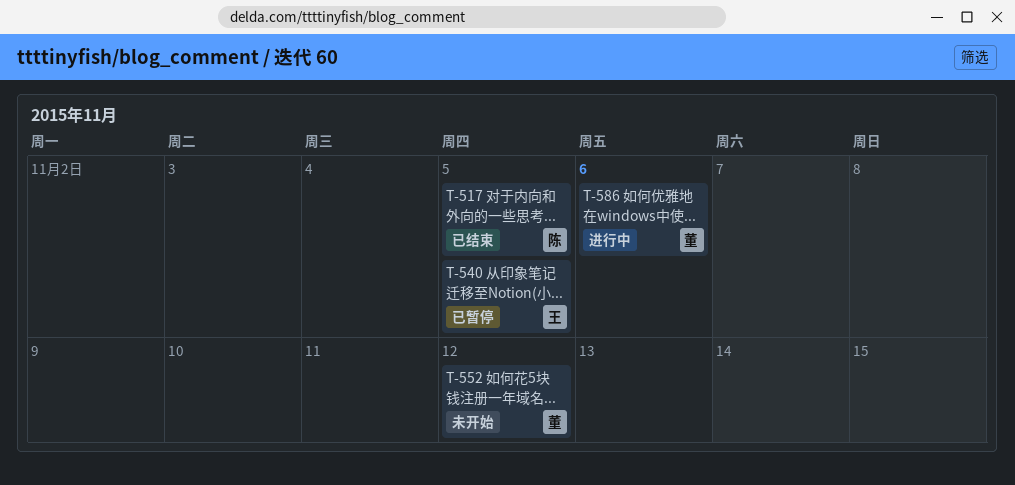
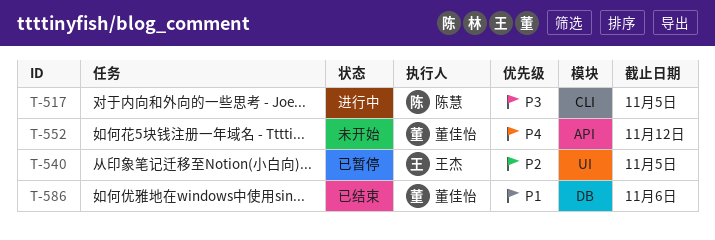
T-517, status: 已结束 -> 进行中
T-586, status: 进行中 -> 已结束

